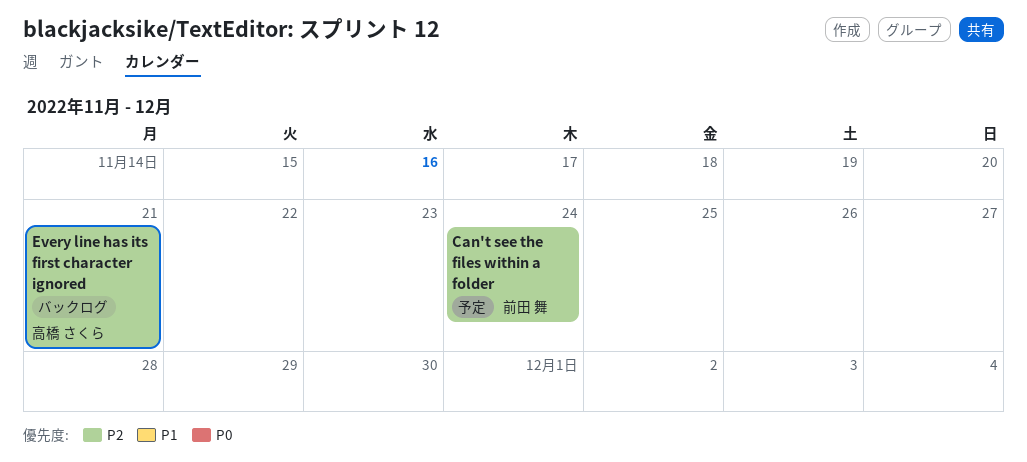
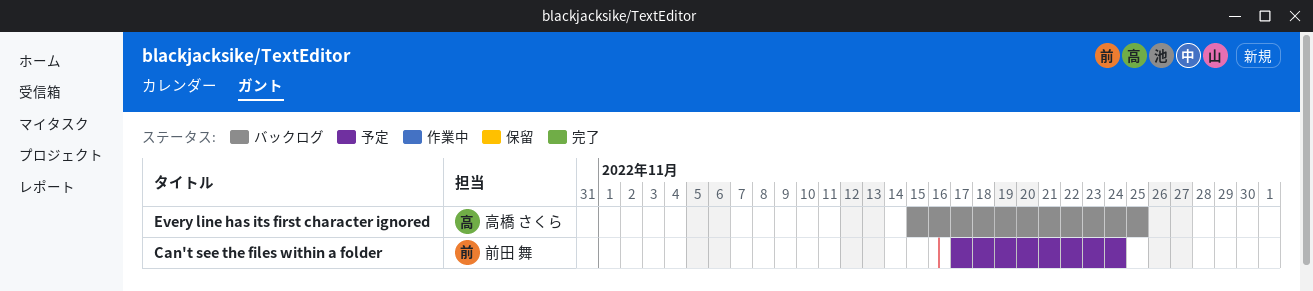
Every line has its first character ignored, due: Nov 21 -> Nov 25

